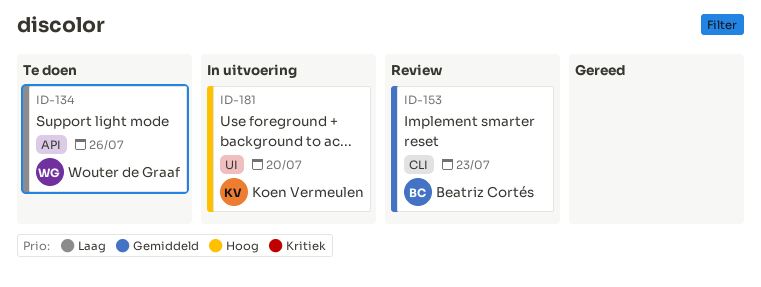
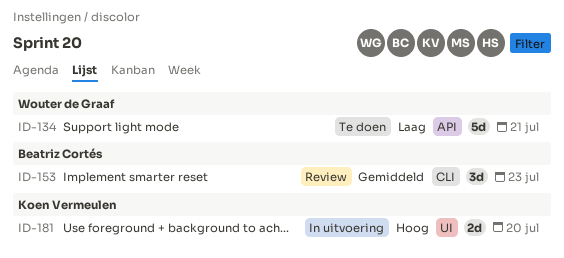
ID-134, due: Jul 26 -> Jul 21

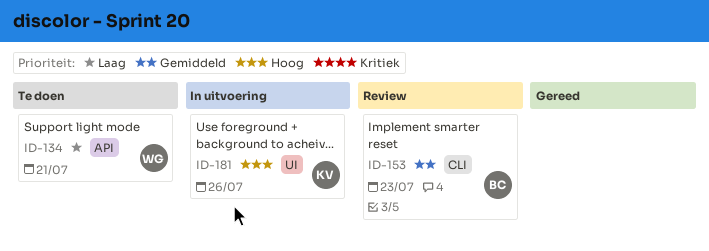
ID-181, due: Jul 20 -> Jul 26

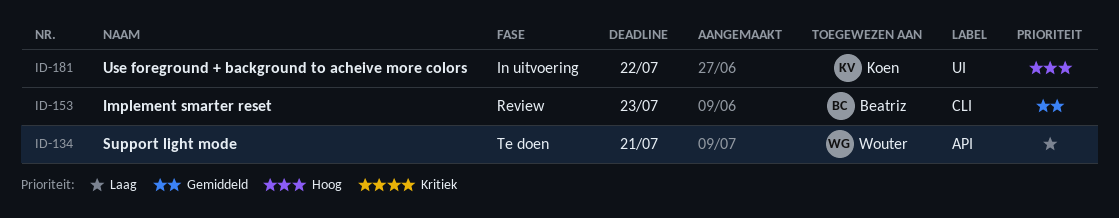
ID-181, due: Jul 26 -> Jul 22

